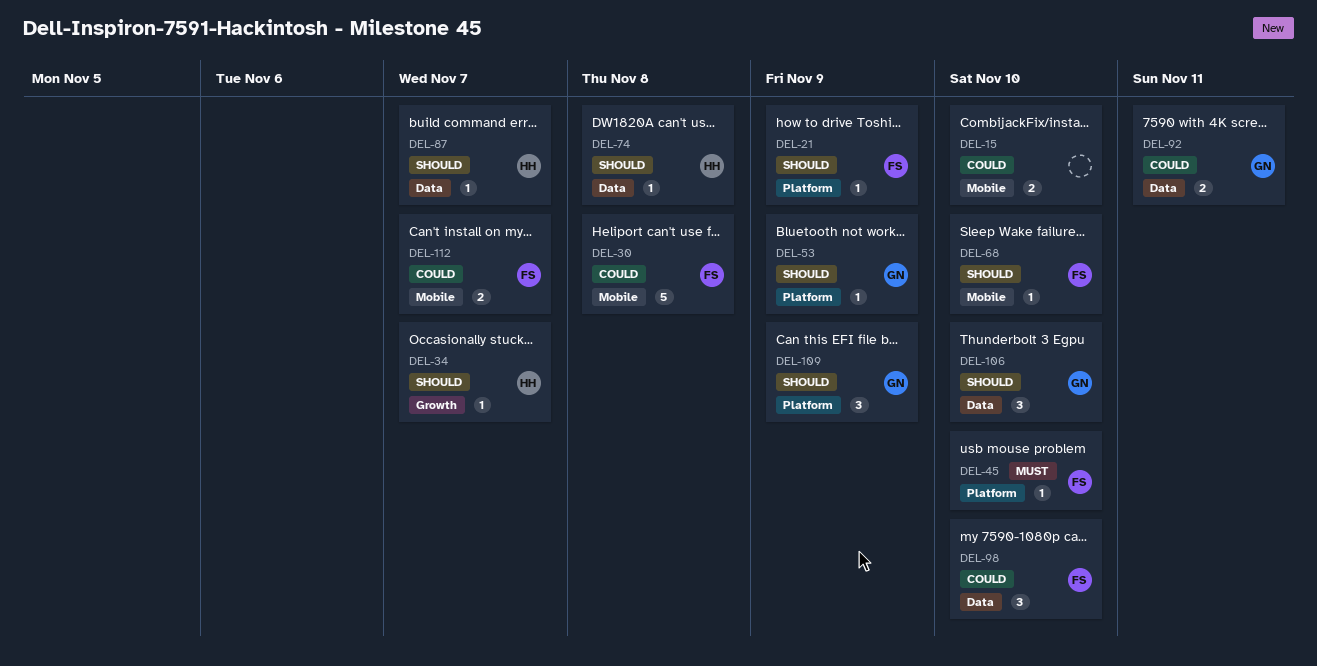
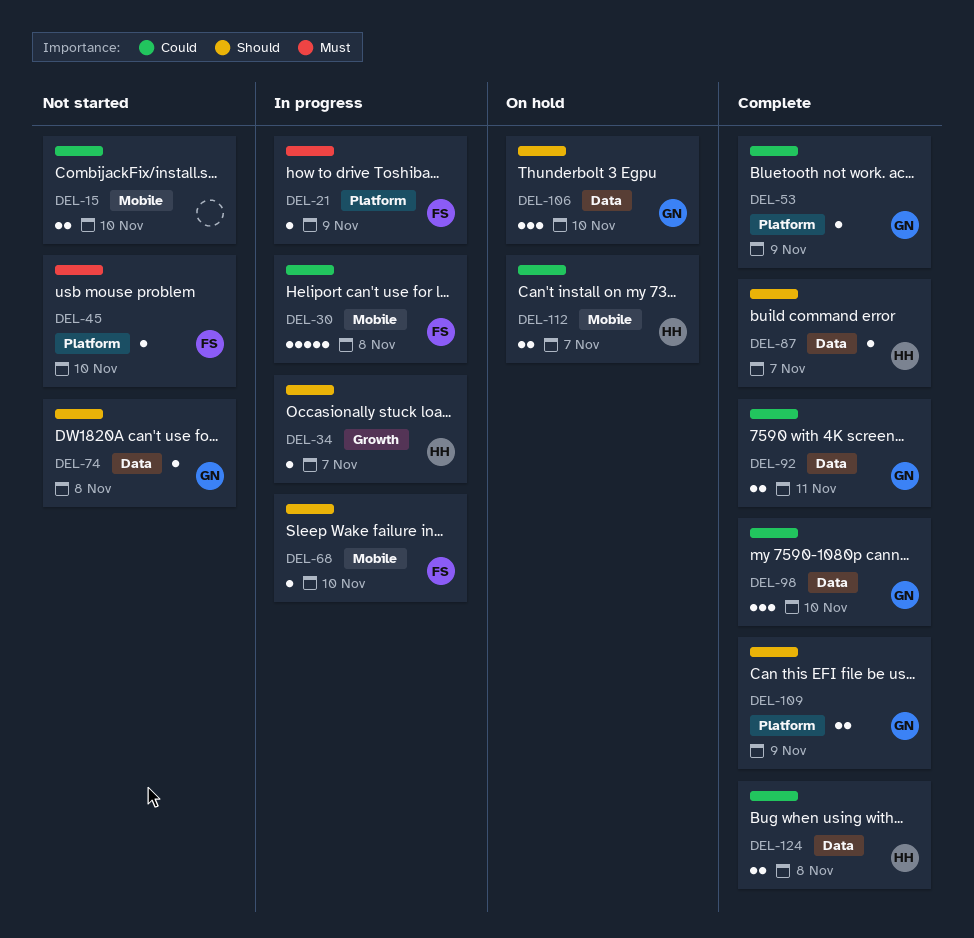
DEL-21, priority: Should -> Must
DEL-53, priority: Should -> Could
DEL-74, owner: HH -> GN
DEL-98, owner: FS -> GN
DEL-109, estimate: 3 -> 2
DEL-112, owner: FS -> HH
DEL-124: none -> present

